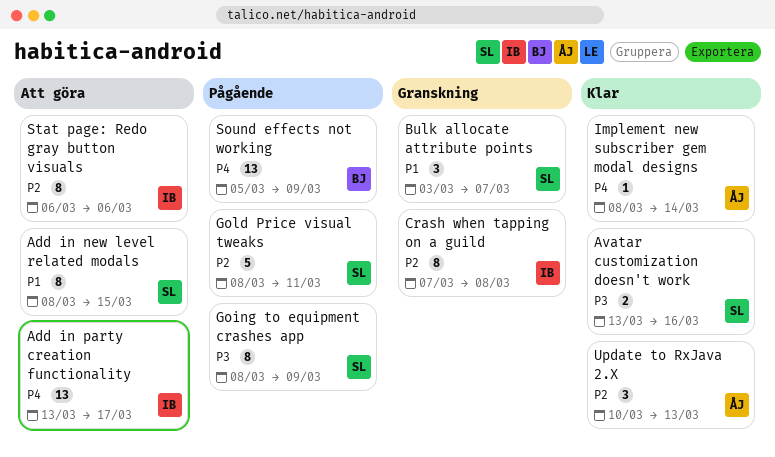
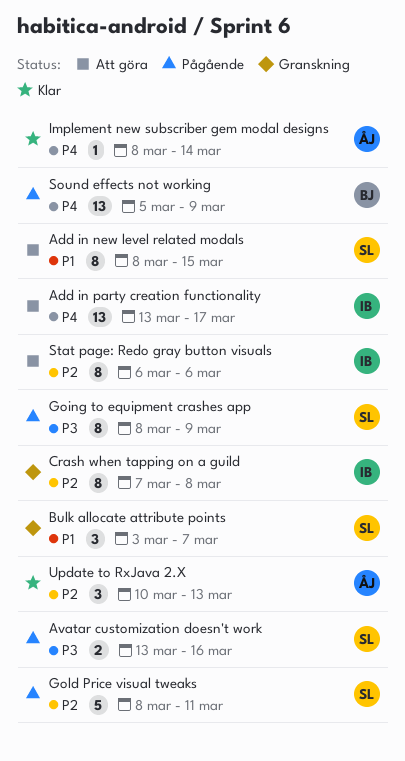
Avatar customization doesn't work, status: Klar -> Pågående

